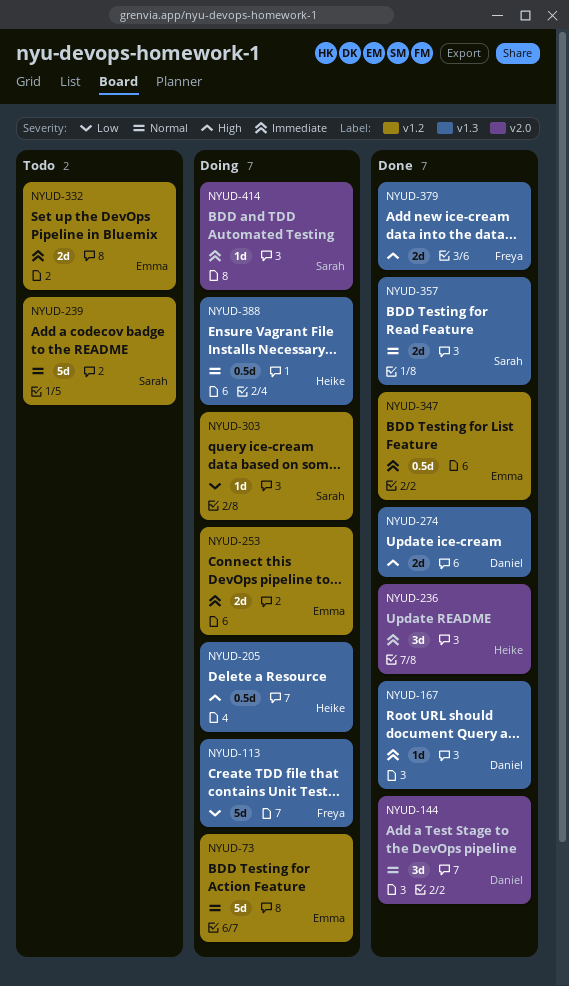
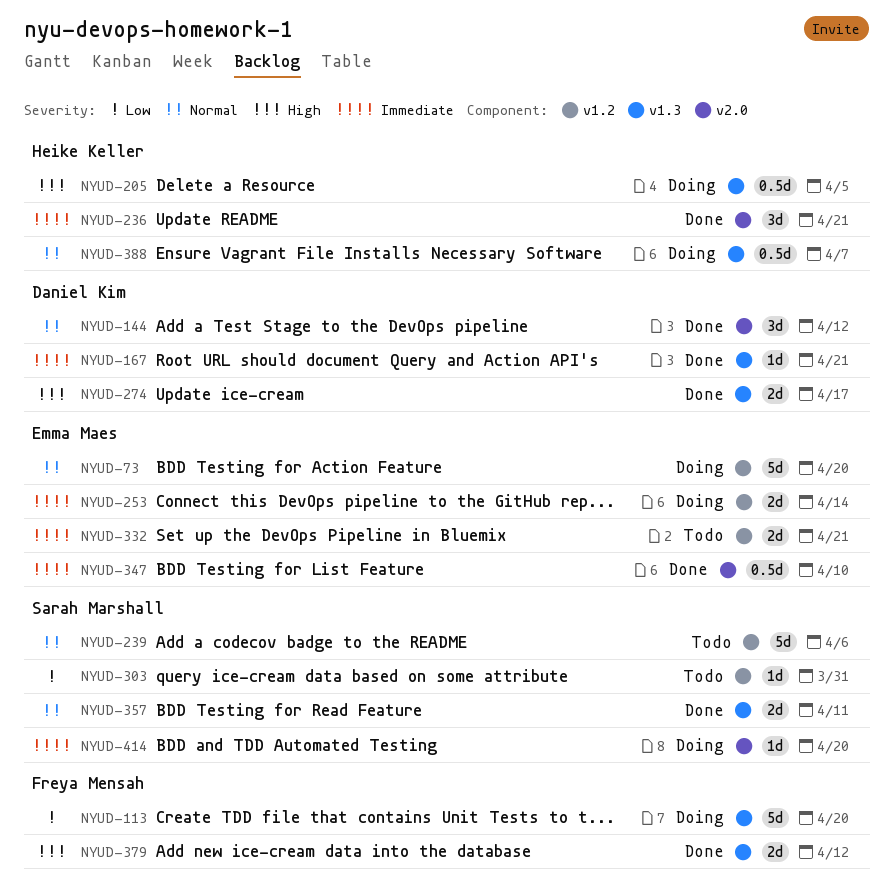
NYUD-303, status: Doing -> Todo
NYUD-347, label: v1.2 -> v2.0

